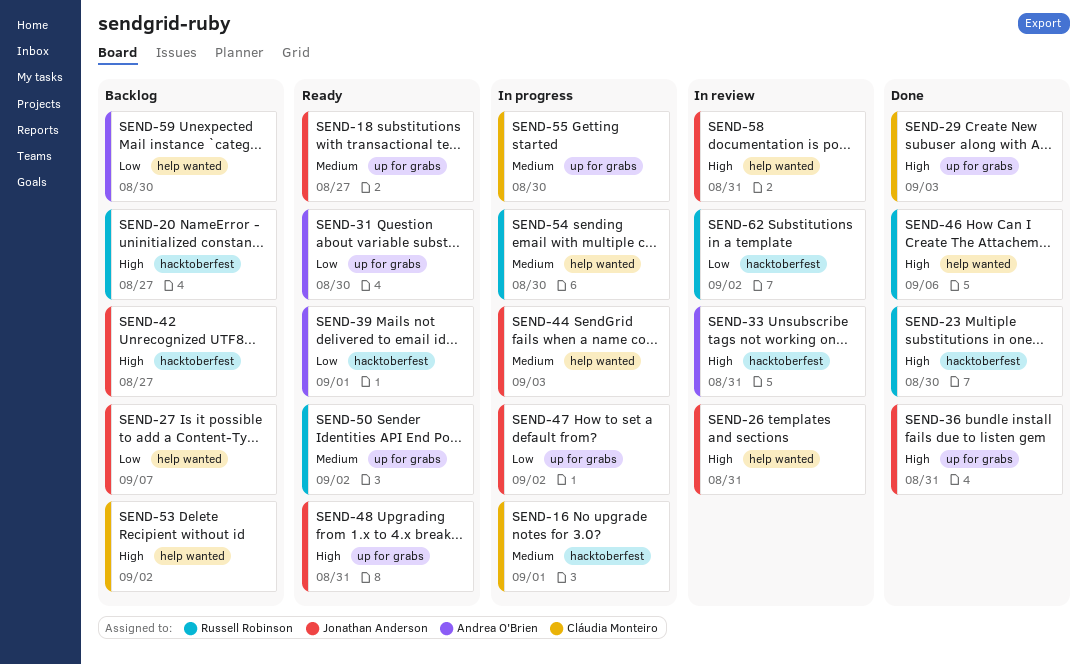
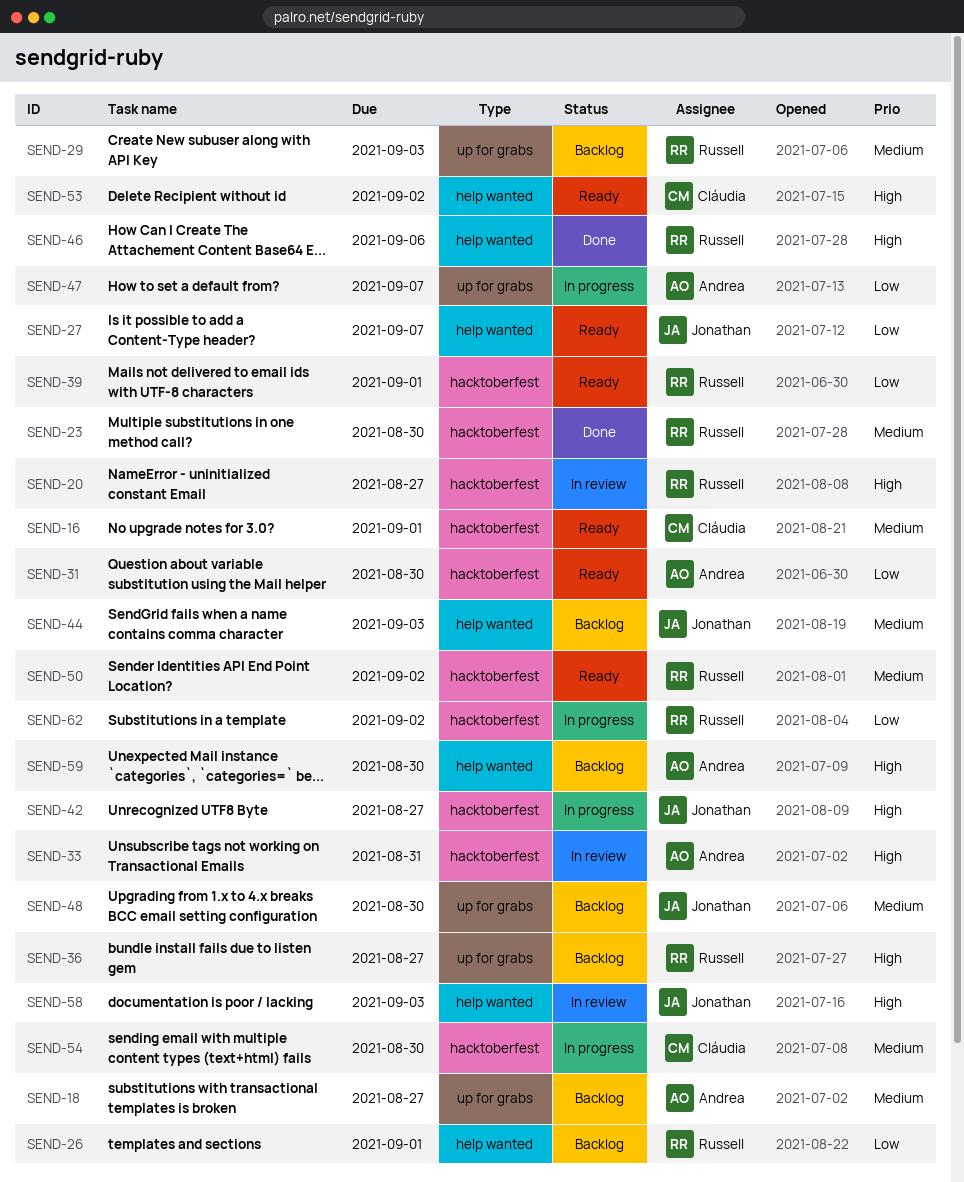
SEND-16, status: In progress -> Ready
SEND-18, status: Ready -> Backlog
SEND-18, owner: Jonathan Anderson -> Andrea O'Brien
SEND-20, status: Backlog -> In review
SEND-23, priority: High -> Medium
SEND-26, status: In review -> Backlog
SEND-26, owner: Jonathan Anderson -> Russell Robinson
SEND-26, priority: High -> Low
SEND-26, due: Aug 31 -> Sep 1
SEND-27, status: Backlog -> Ready
SEND-29, status: Done -> Backlog
SEND-29, owner: Cláudia Monteiro -> Russell Robinson
SEND-29, priority: High -> Medium
SEND-31, label: up for grabs -> hacktoberfest
SEND-36, status: Done -> Backlog
SEND-36, owner: Jonathan Anderson -> Russell Robinson
SEND-36, due: Aug 31 -> Aug 27
SEND-39, owner: Andrea O'Brien -> Russell Robinson
SEND-42, status: Backlog -> In progress
SEND-44, status: In progress -> Backlog
SEND-47, owner: Jonathan Anderson -> Andrea O'Brien
SEND-47, due: Sep 2 -> Sep 7
SEND-48, status: Ready -> Backlog
SEND-48, priority: High -> Medium
SEND-48, due: Aug 31 -> Aug 30
SEND-50, label: up for grabs -> hacktoberfest
SEND-53, status: Backlog -> Ready
SEND-54, owner: Russell Robinson -> Cláudia Monteiro
SEND-54, label: help wanted -> hacktoberfest
SEND-55: present -> none
SEND-58, due: Aug 31 -> Sep 3
SEND-59, priority: Low -> High
SEND-62, status: In review -> In progress

